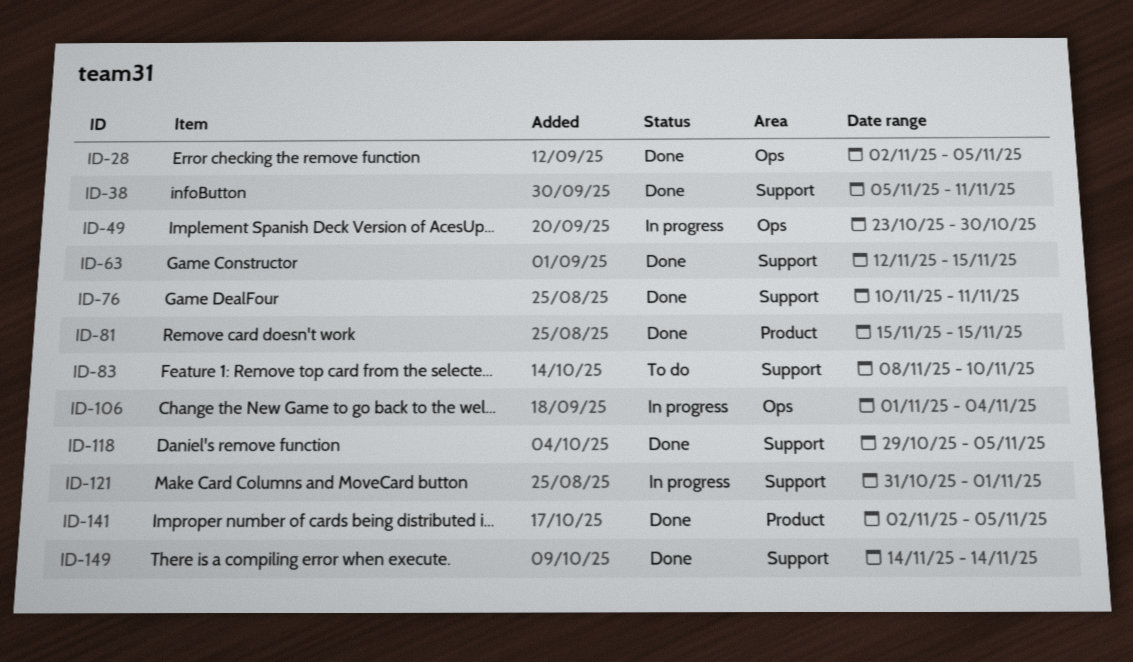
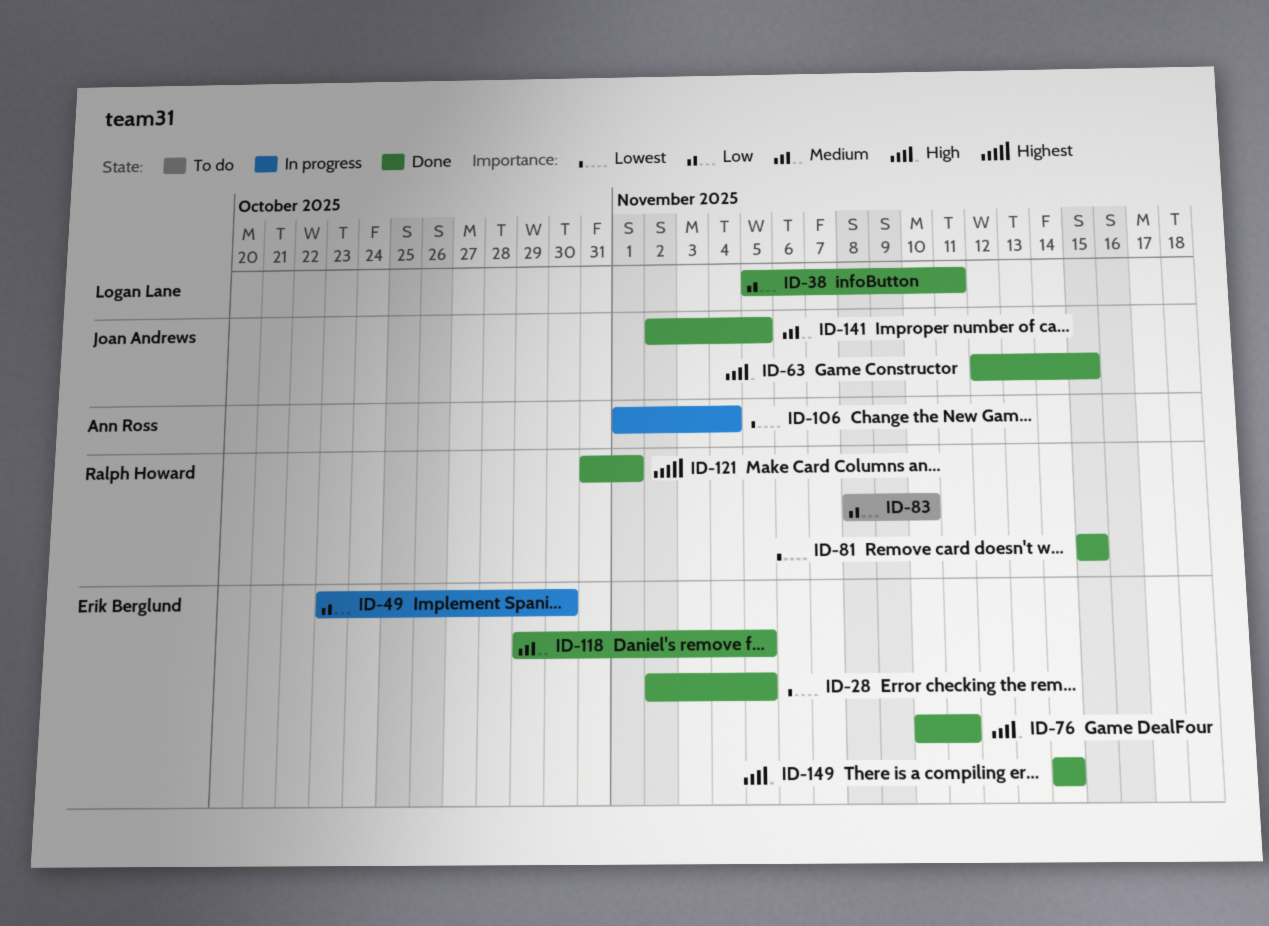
ID-121, status: In progress -> Done

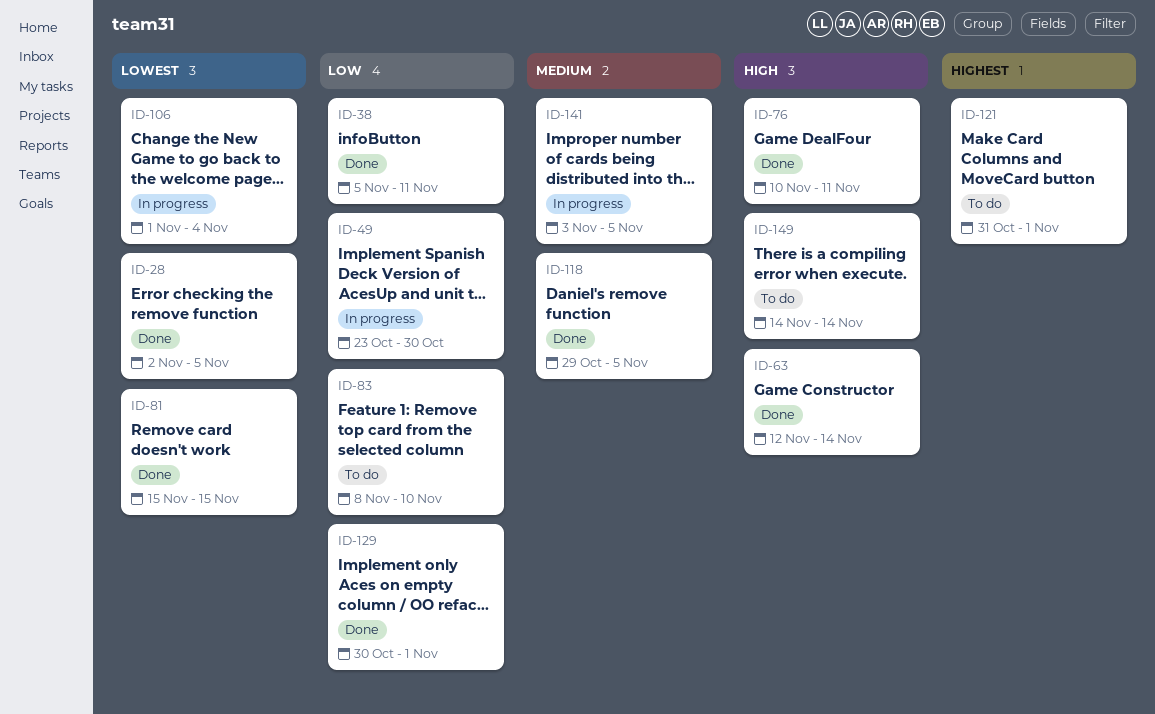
ID-63, due: Nov 15 -> Nov 14
ID-121, status: Done -> To do
ID-129: none -> present
ID-141, status: Done -> In progress
ID-141, start: Nov 2 -> Nov 3
ID-149, status: Done -> To do

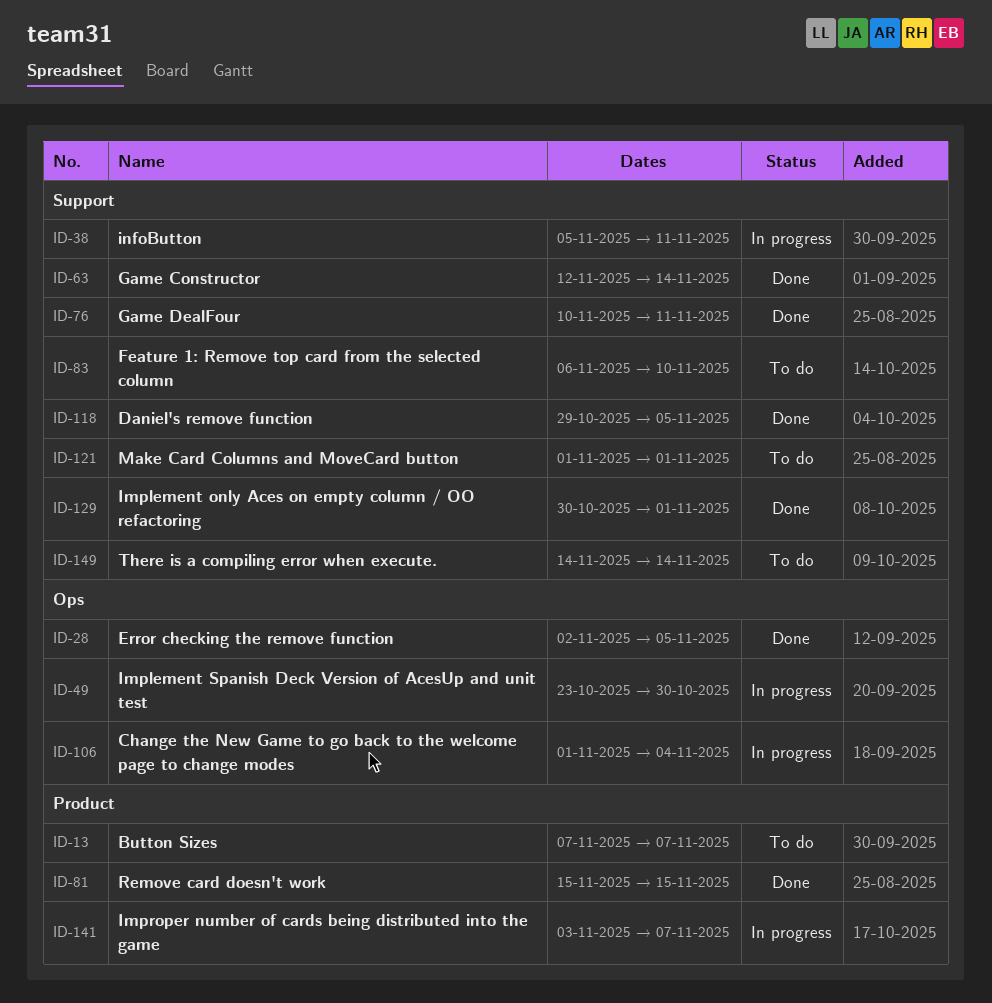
ID-13: none -> present
ID-38, status: Done -> In progress
ID-83, start: Nov 8 -> Nov 6
ID-121, start: Oct 31 -> Nov 1
ID-141, due: Nov 5 -> Nov 7

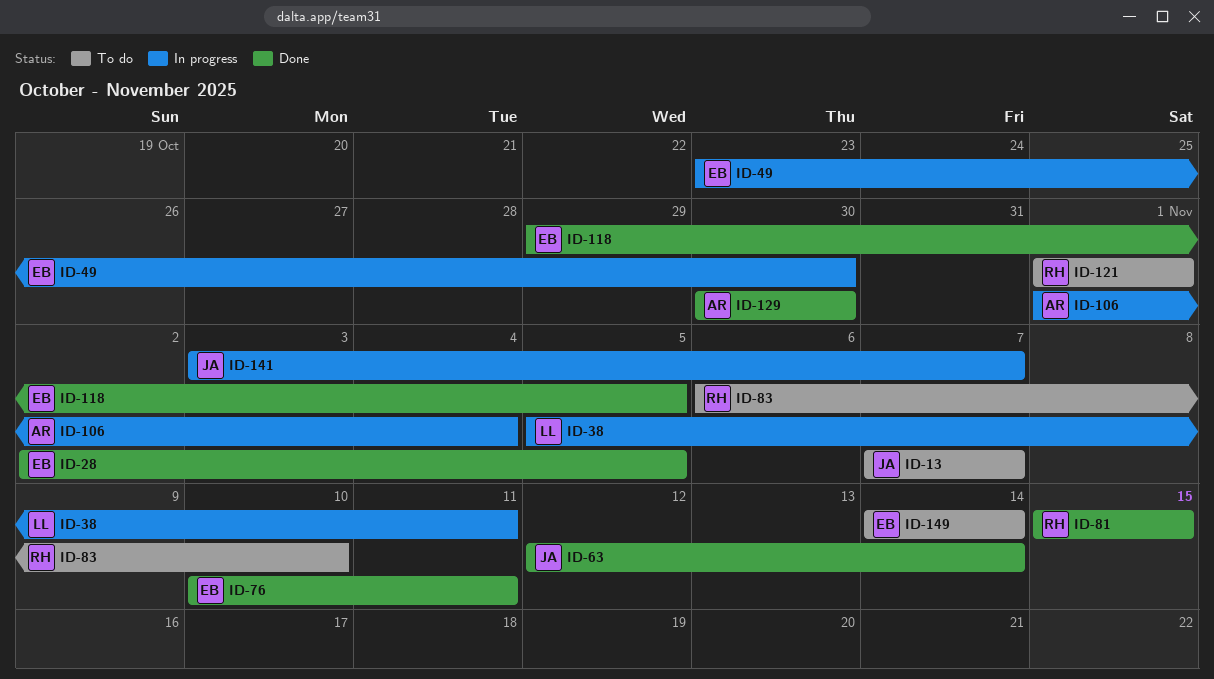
ID-129, due: Nov 1 -> Oct 30

